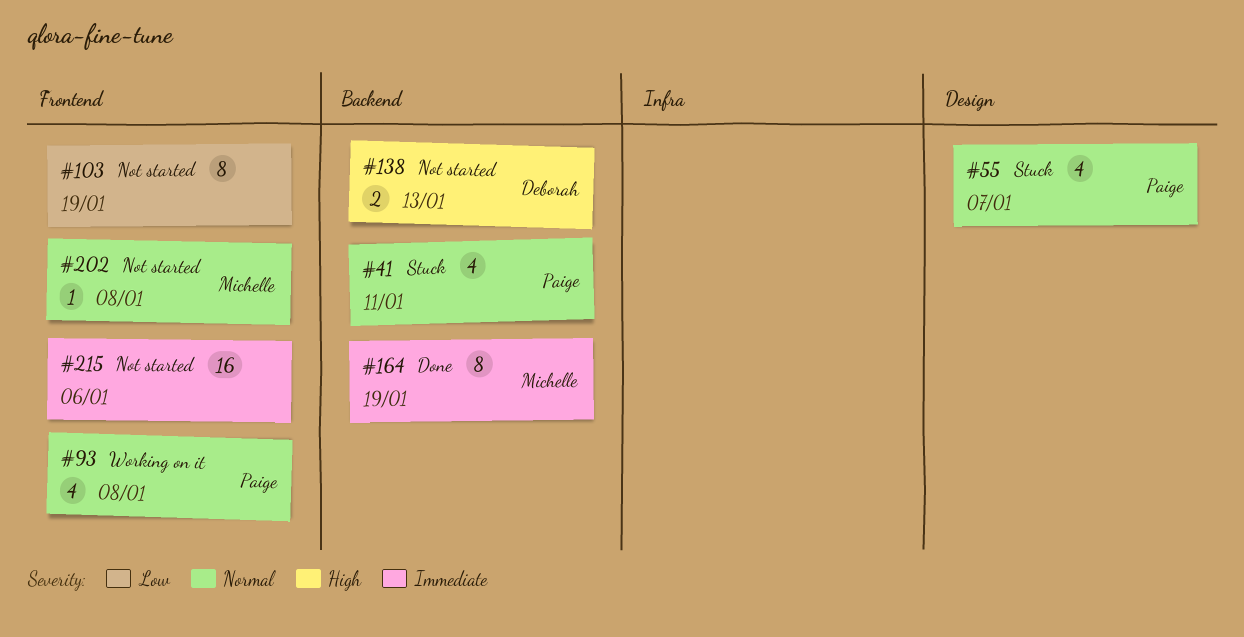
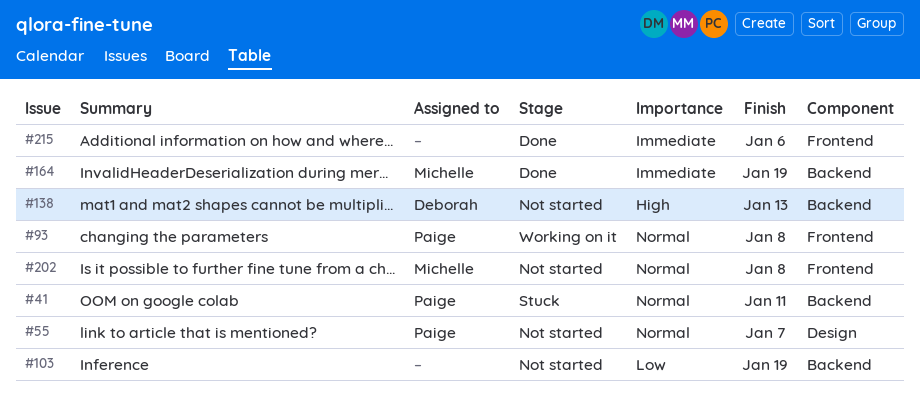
#55, status: Stuck -> Not started
#103, label: Frontend -> Backend
#215, status: Not started -> Done

